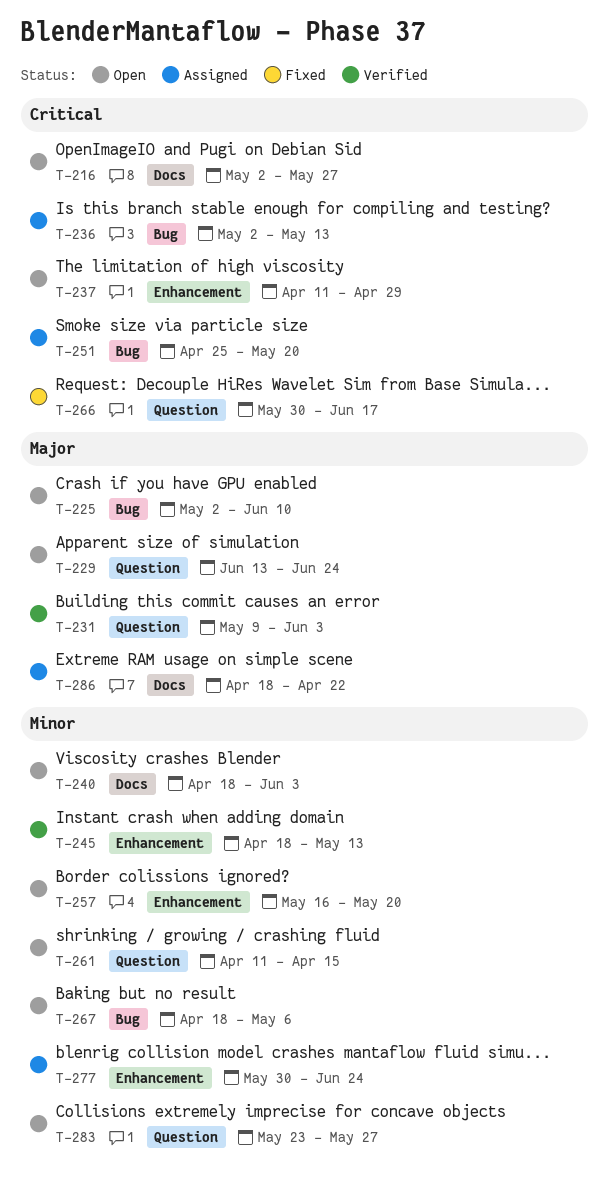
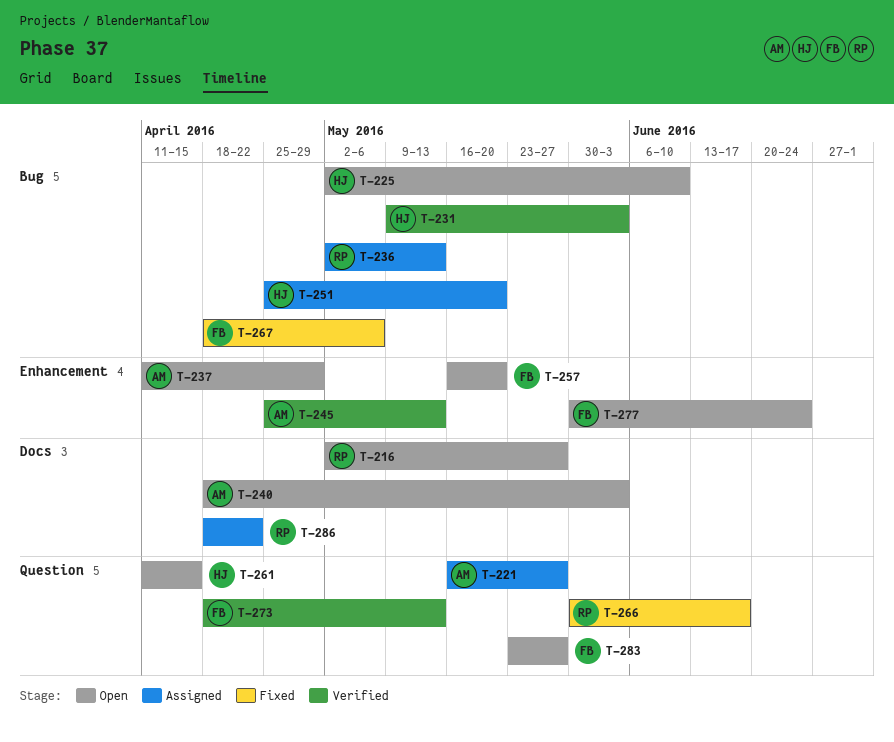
T-221: none -> present
T-229: present -> none
T-231, label: Question -> Bug
T-245, start: Apr 18 -> Apr 25
T-267, status: Open -> Fixed
T-273: none -> present
T-277, status: Assigned -> Open

